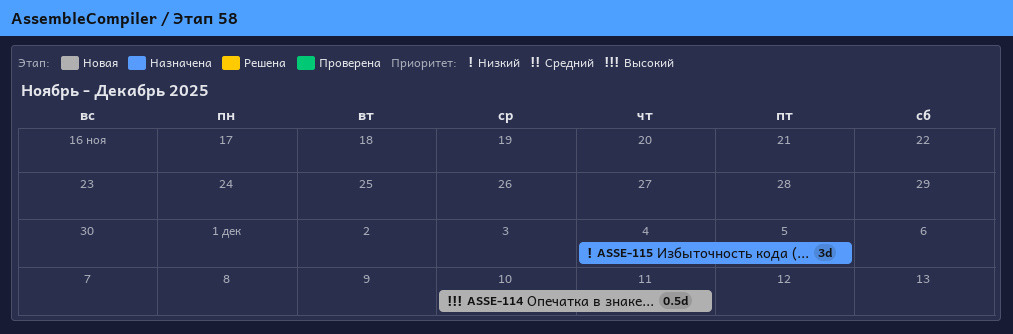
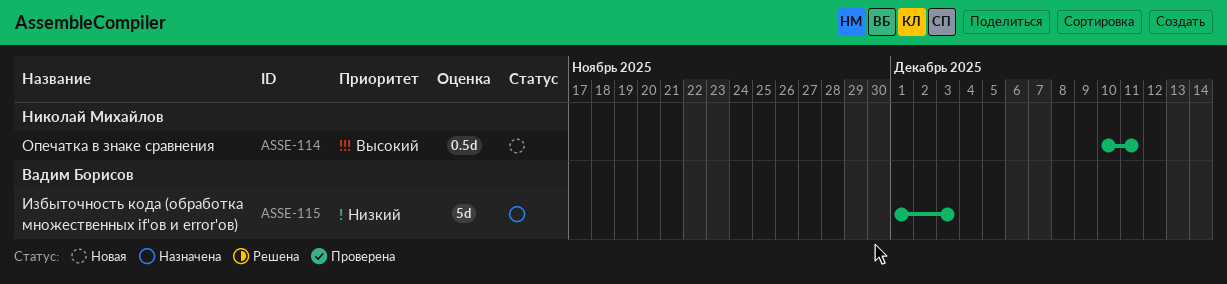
ASSE-115, estimate: 3d -> 5d
ASSE-115, start: Dec 4 -> Dec 1
ASSE-115, due: Dec 5 -> Dec 3

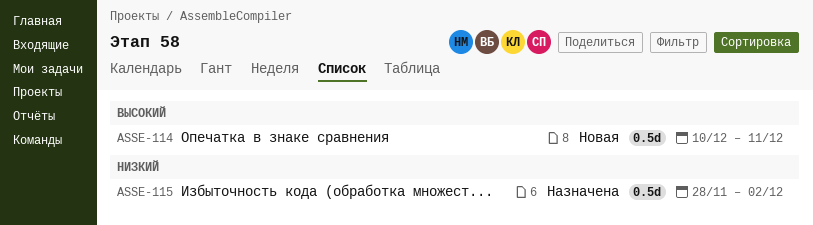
ASSE-115, estimate: 5d -> 0.5d
ASSE-115, start: Dec 1 -> Nov 28
ASSE-115, due: Dec 3 -> Dec 2

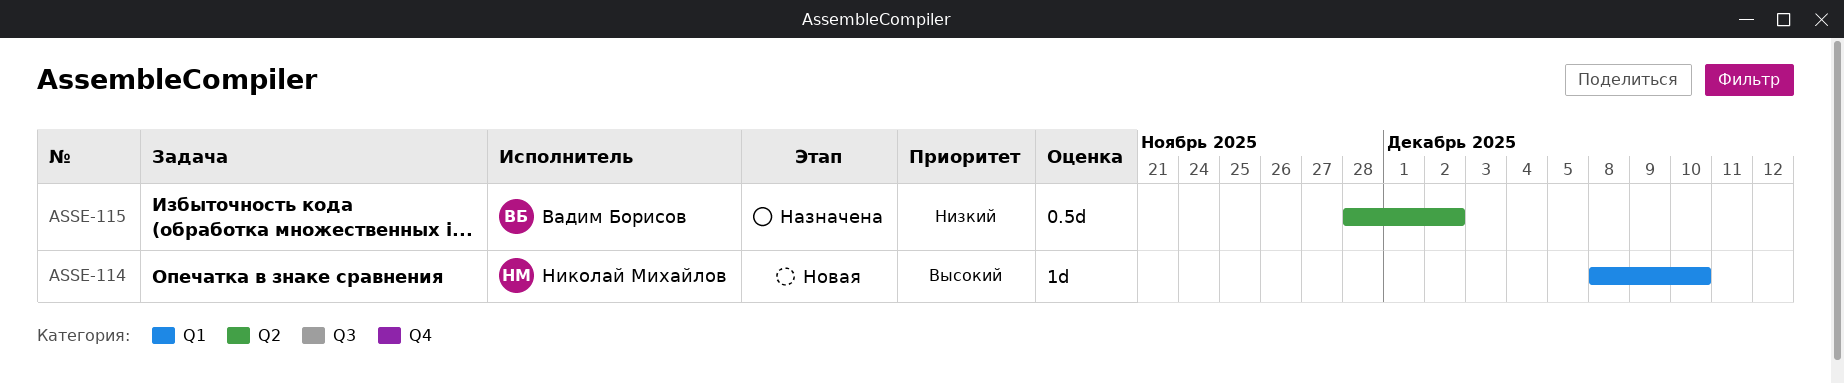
ASSE-114, estimate: 0.5d -> 1d
ASSE-114, start: Dec 10 -> Dec 8
ASSE-114, due: Dec 11 -> Dec 10

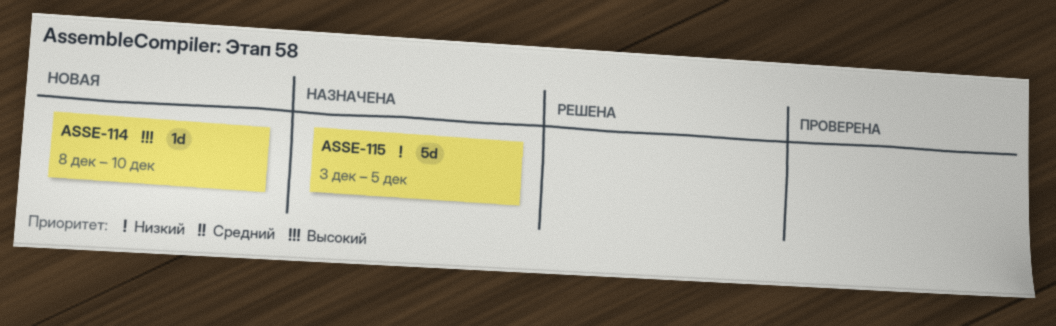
ASSE-115, estimate: 0.5d -> 5d
ASSE-115, start: Nov 28 -> Dec 3
ASSE-115, due: Dec 2 -> Dec 5

